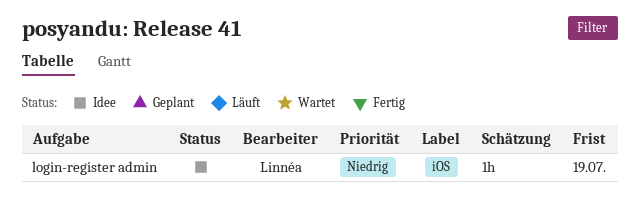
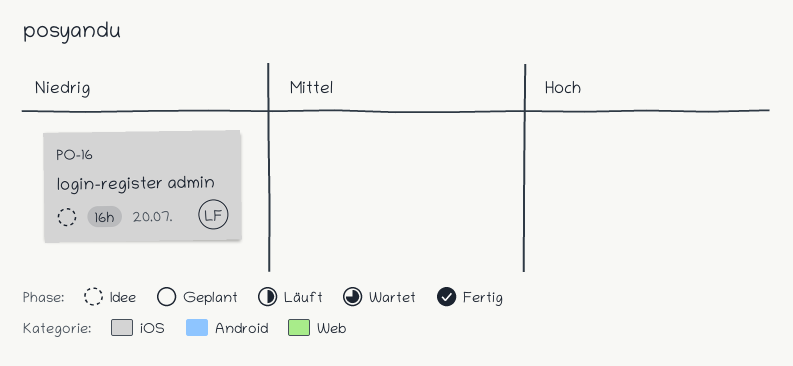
login-register admin, estimate: 1h -> 16h
login-register admin, due: Jul 19 -> Jul 20

